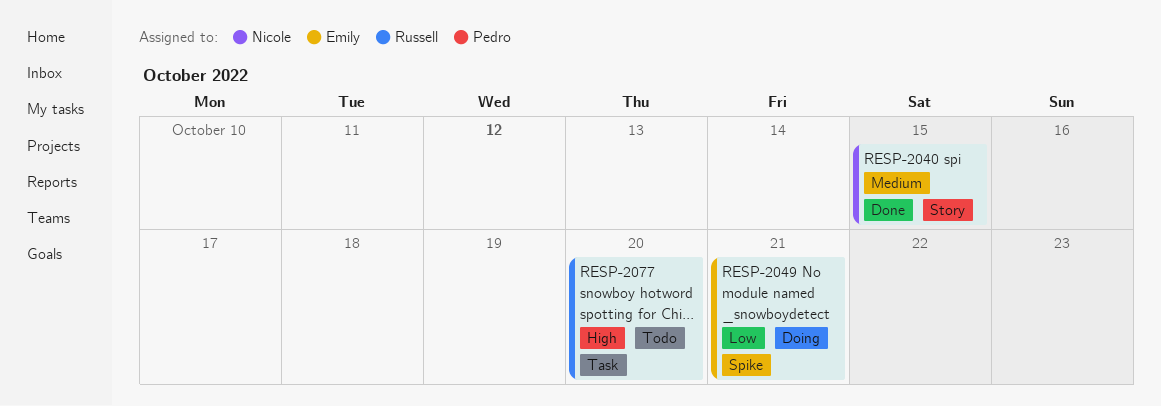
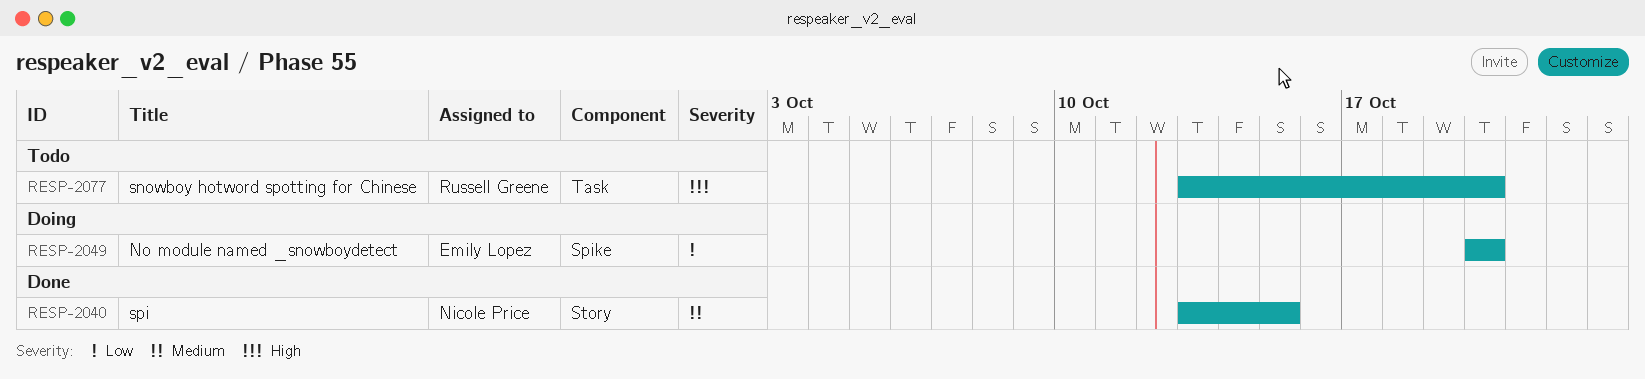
RESP-2049, due: Oct 21 -> Oct 20

